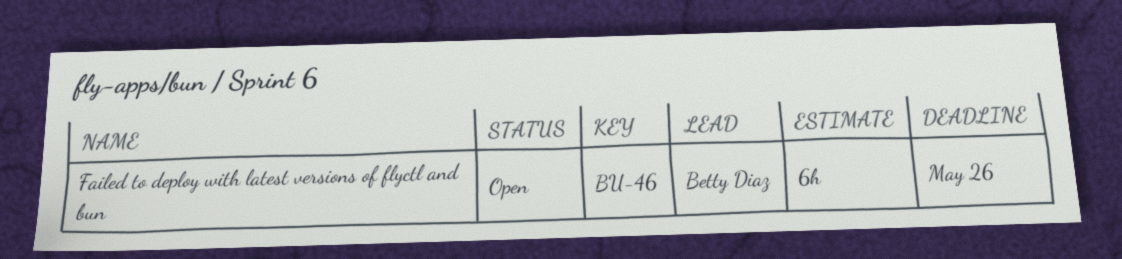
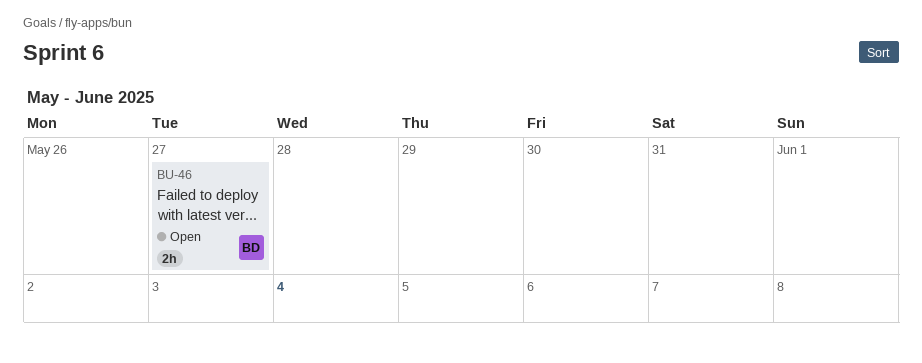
BU-46, estimate: 6h -> 2h
BU-46, due: May 26 -> May 27

